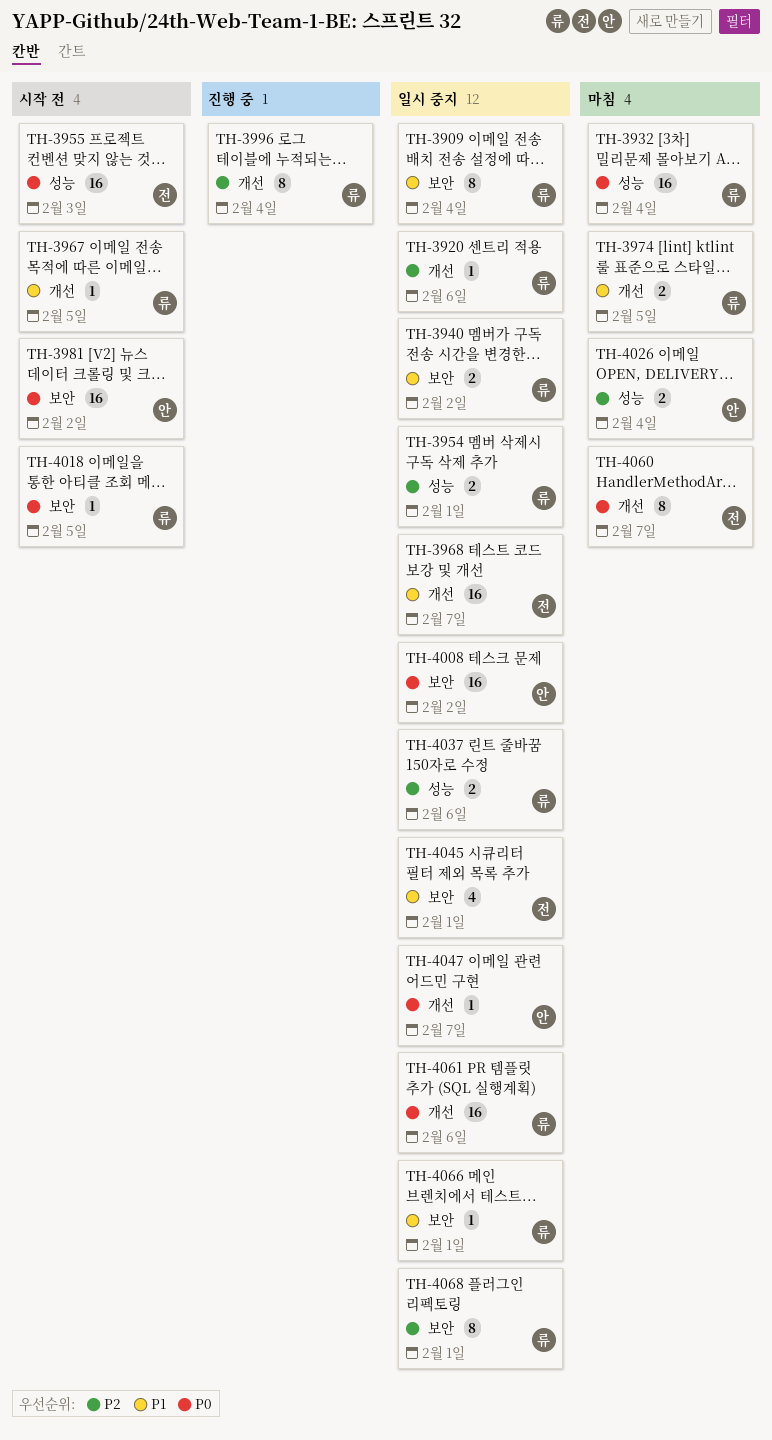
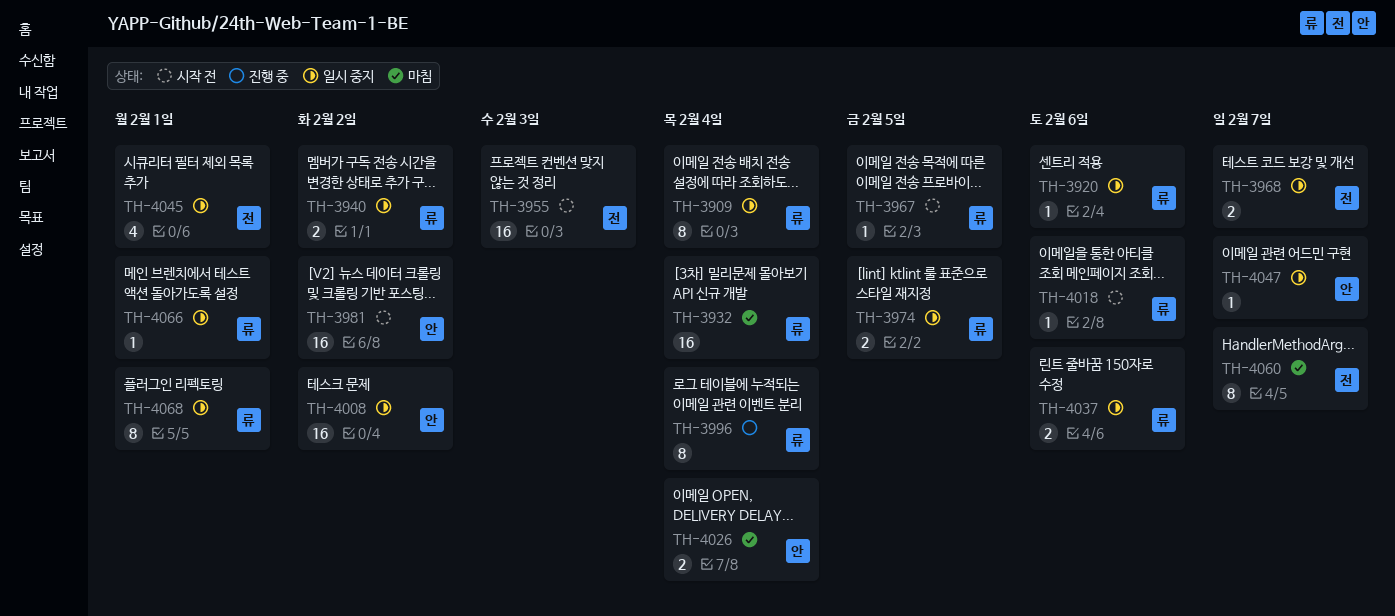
TH-3954: present -> none
TH-3968, estimate: 16 -> 2
TH-3974, status: 마침 -> 일시 중지
TH-4018, due: Feb 5 -> Feb 6
TH-4061: present -> none

